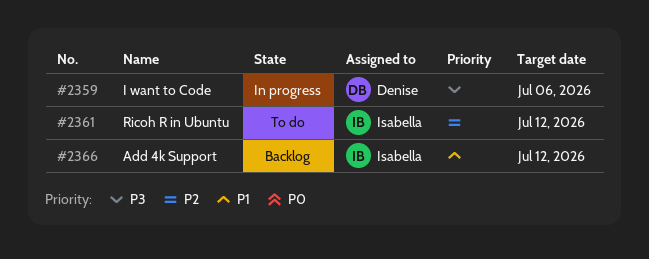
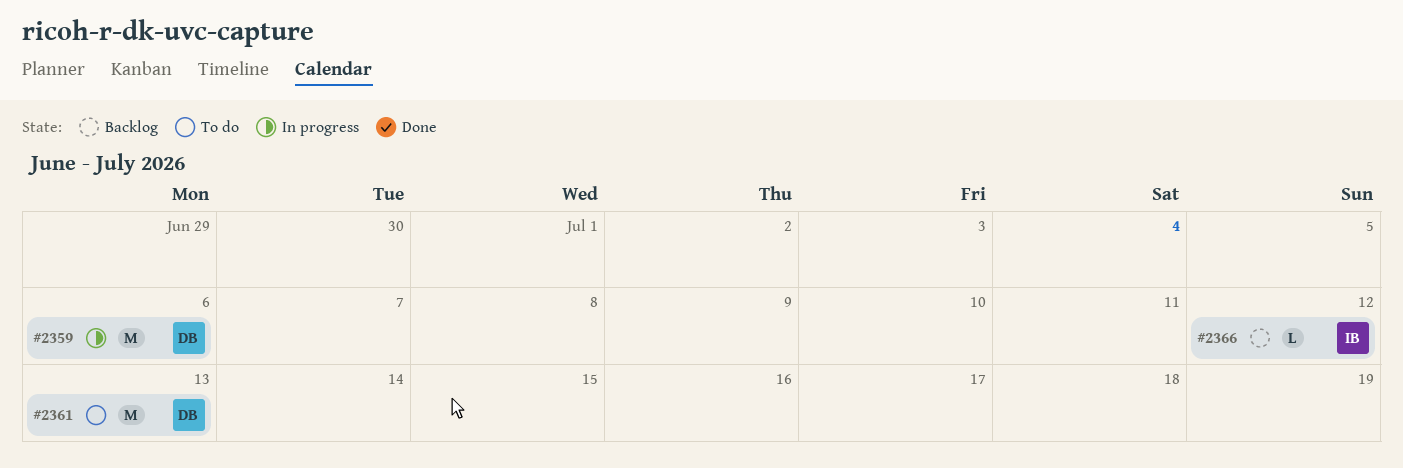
#2361, owner: Isabella -> Denise
#2361, due: Jul 12 -> Jul 13

